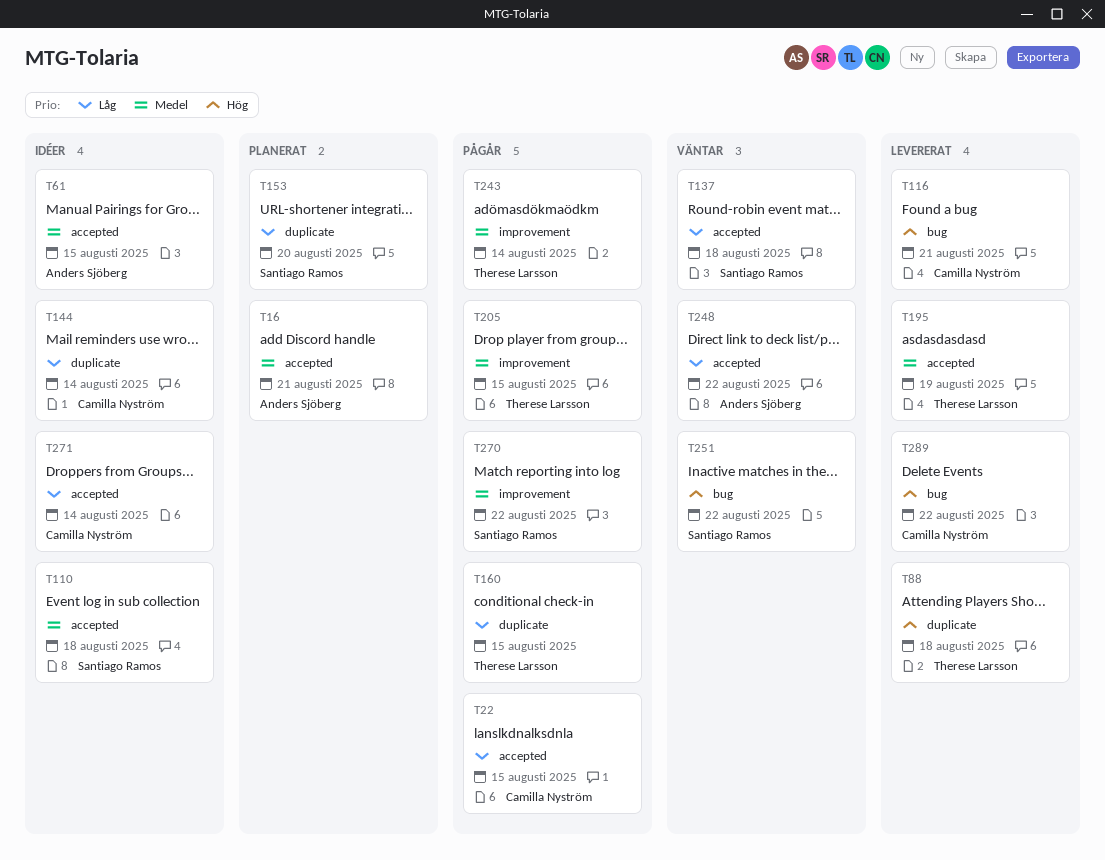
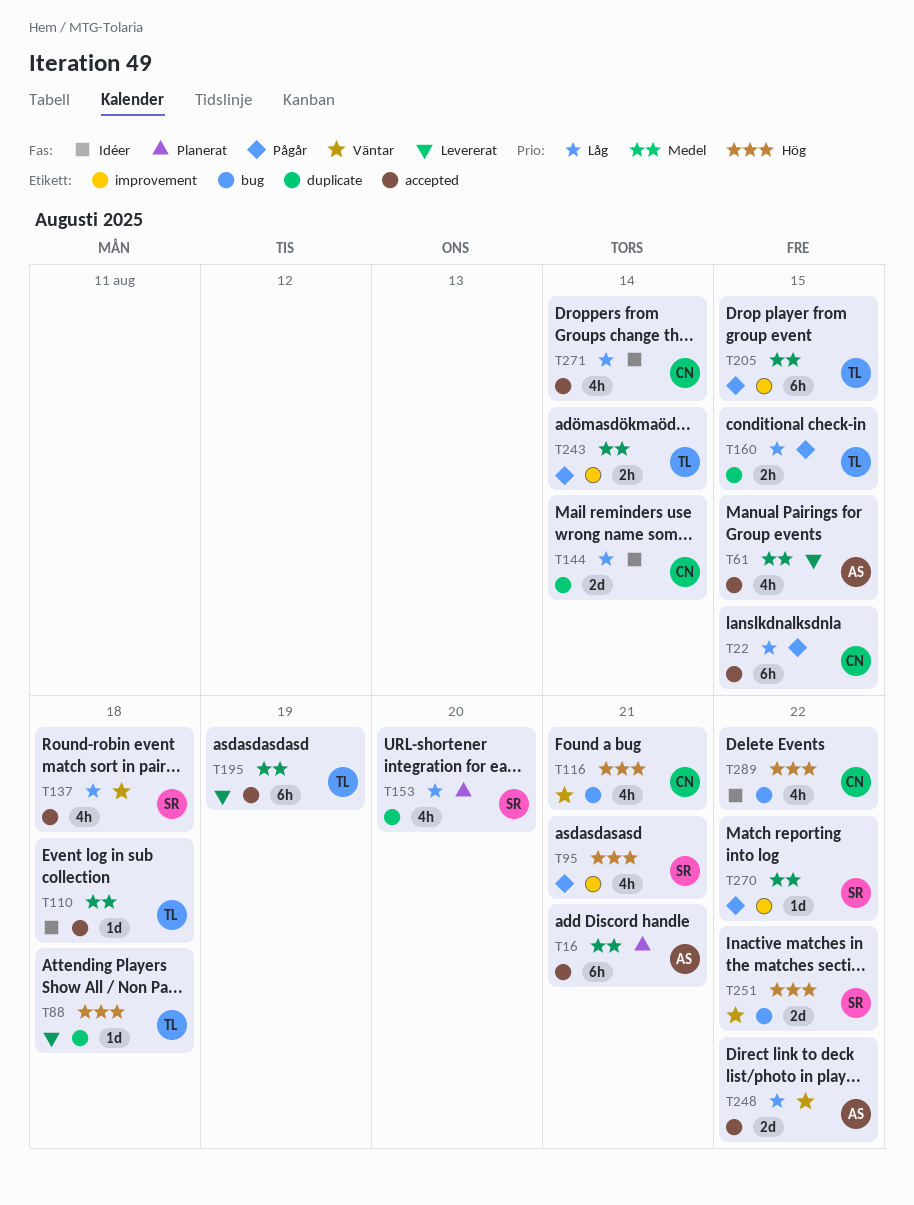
T61, status: Idéer -> Levererat
T95: none -> present
T110, owner: Santiago Ramos -> Therese Larsson
T116, status: Levererat -> Väntar
T289, status: Levererat -> Idéer

